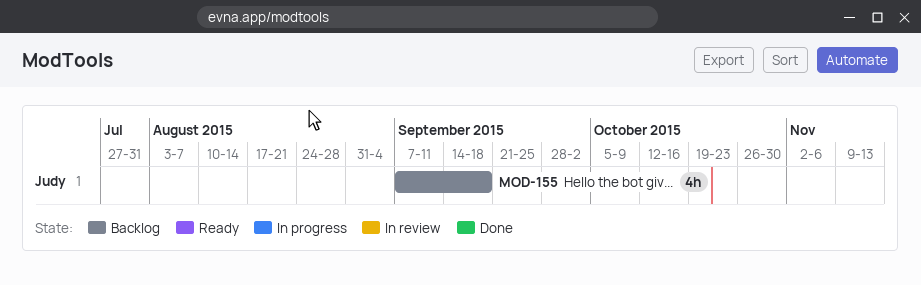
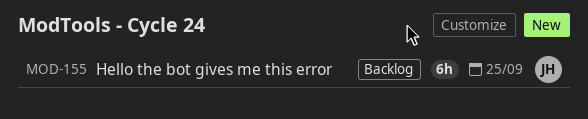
MOD-155, estimate: 4h -> 6h
MOD-155, due: Sep 18 -> Sep 25

